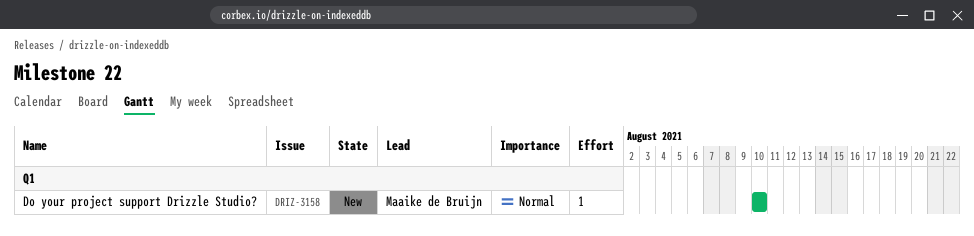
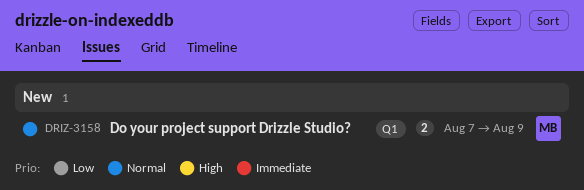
DRIZ-3158, estimate: 1 -> 2
DRIZ-3158, start: Aug 10 -> Aug 7
DRIZ-3158, due: Aug 10 -> Aug 9

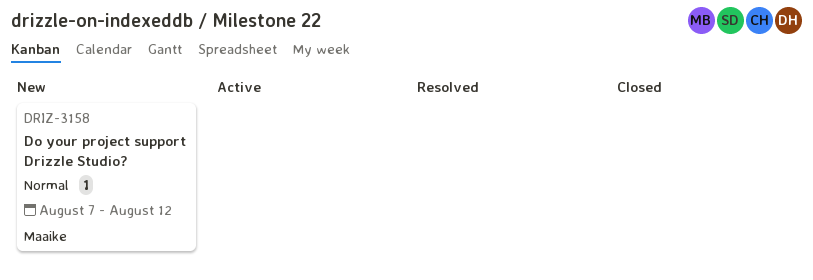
DRIZ-3158, estimate: 2 -> 1
DRIZ-3158, due: Aug 9 -> Aug 12

